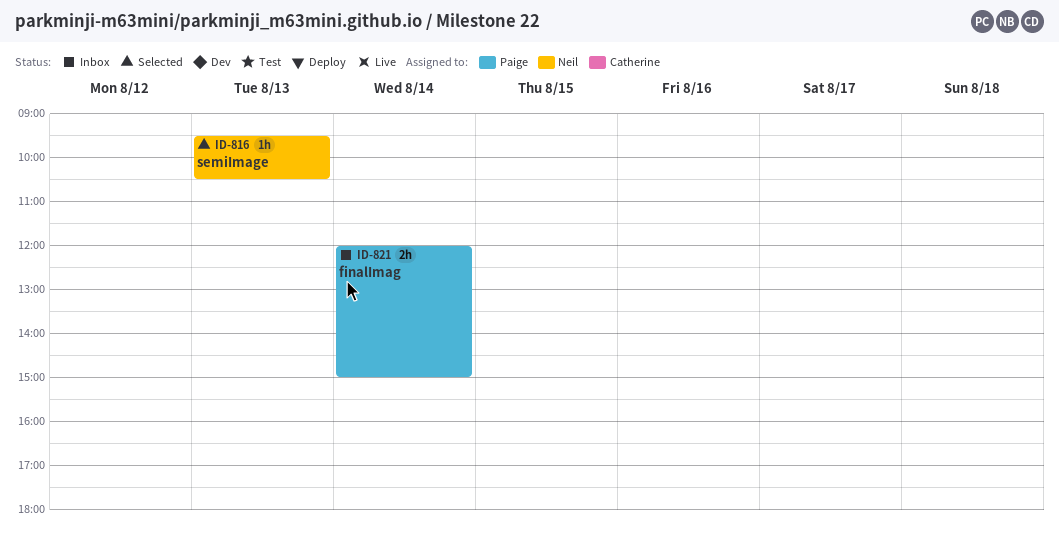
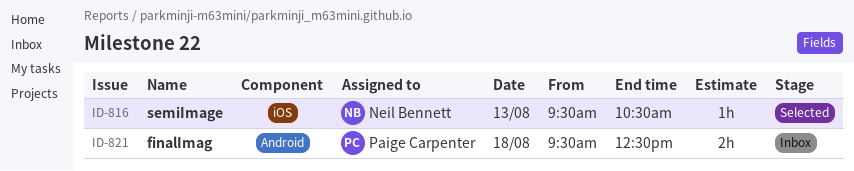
ID-821, day: Aug 14 -> Aug 18
ID-821, begins: 12:00 -> 09:30
ID-821, ends: 15:00 -> 12:30

